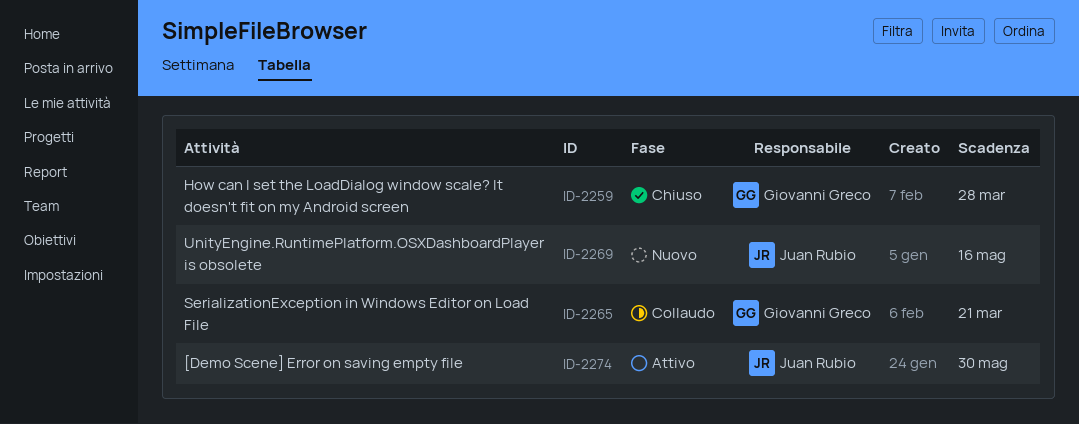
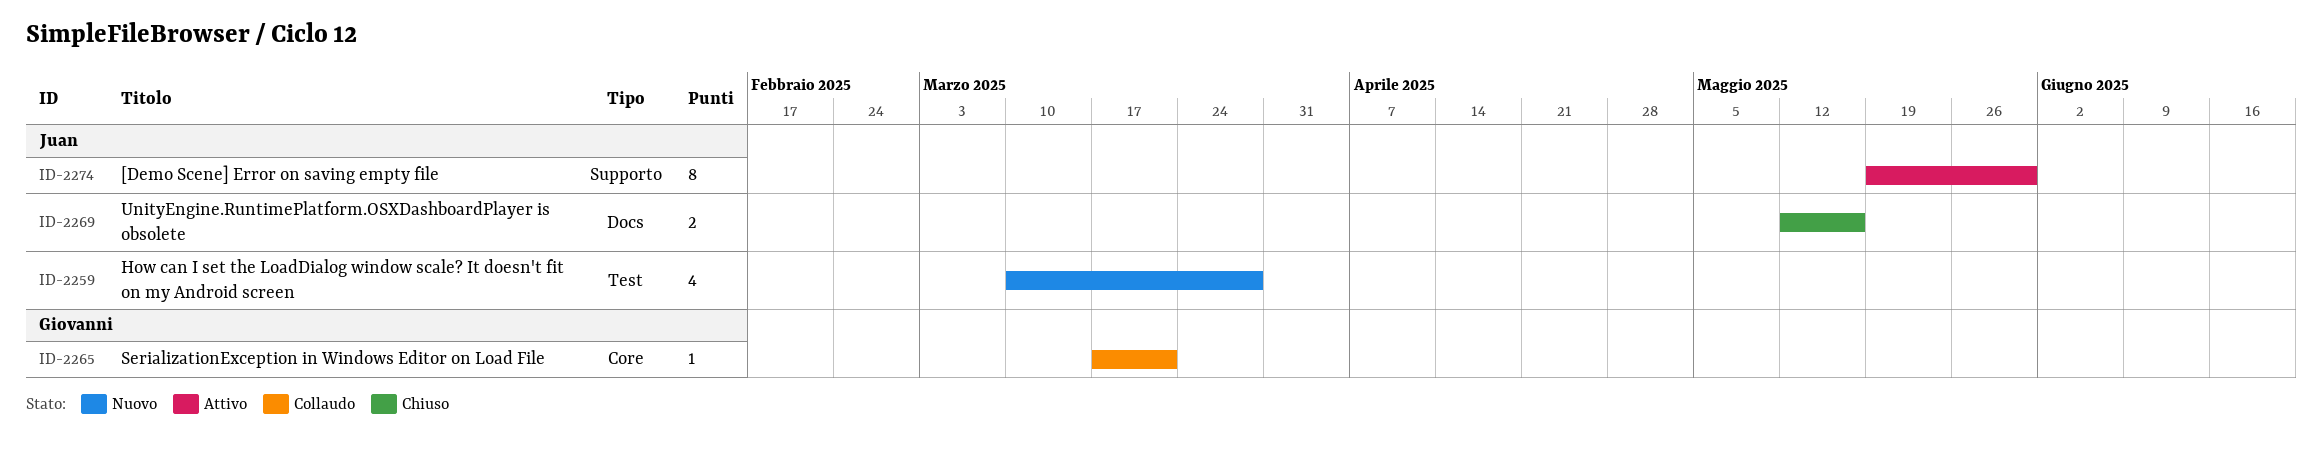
ID-2259, status: Chiuso -> Nuovo
ID-2259, owner: Giovanni Greco -> Juan Rubio
ID-2269, status: Nuovo -> Chiuso

